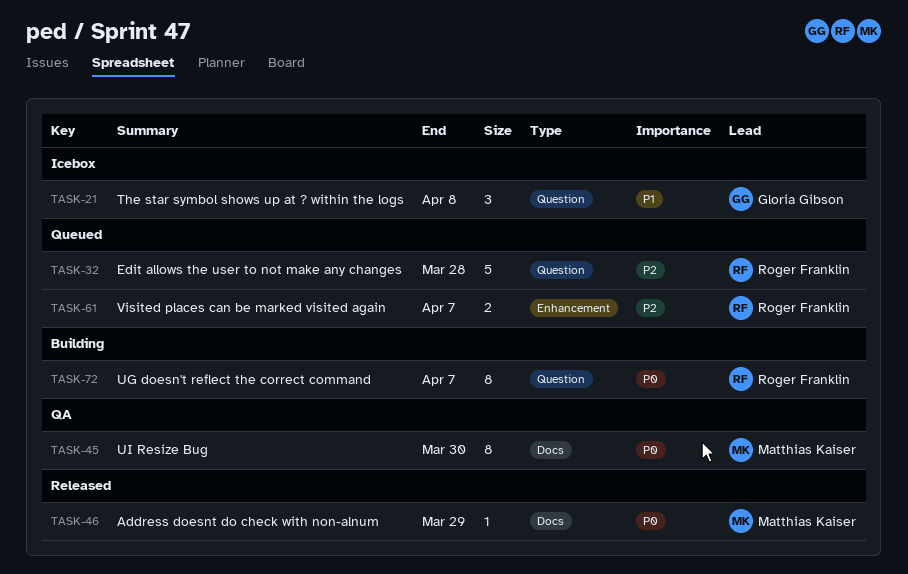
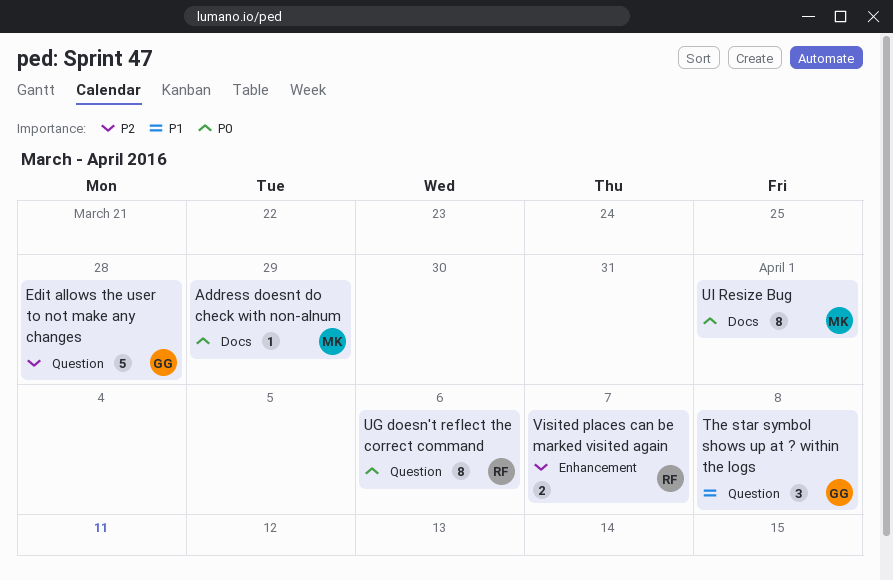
Edit allows the user to not make any changes, owner: Roger Franklin -> Gloria Gibson
UG doesn't reflect the correct command, due: Apr 7 -> Apr 6
UI Resize Bug, due: Mar 30 -> Apr 1

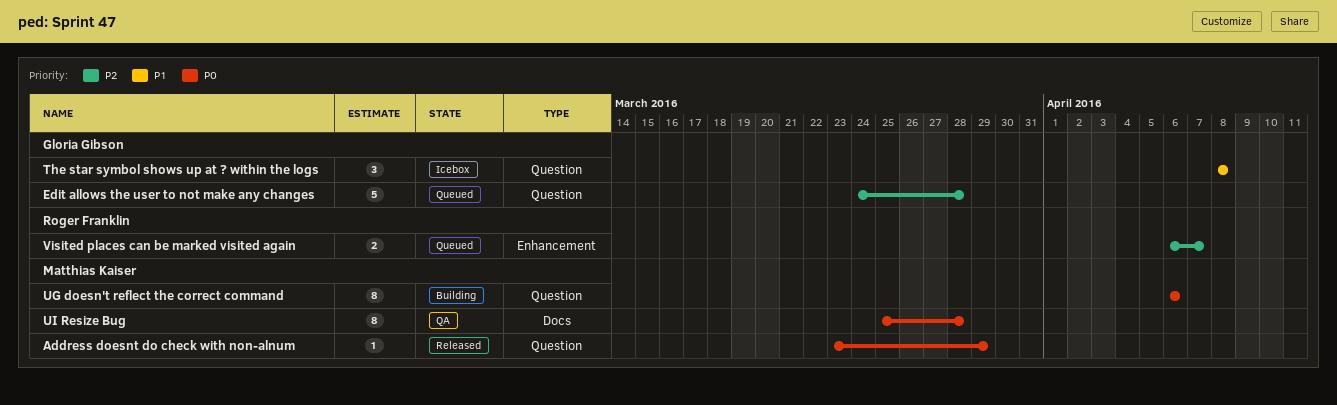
Address doesnt do check with non-alnum, label: Docs -> Question
UG doesn't reflect the correct command, owner: Roger Franklin -> Matthias Kaiser
UI Resize Bug, due: Apr 1 -> Mar 28

